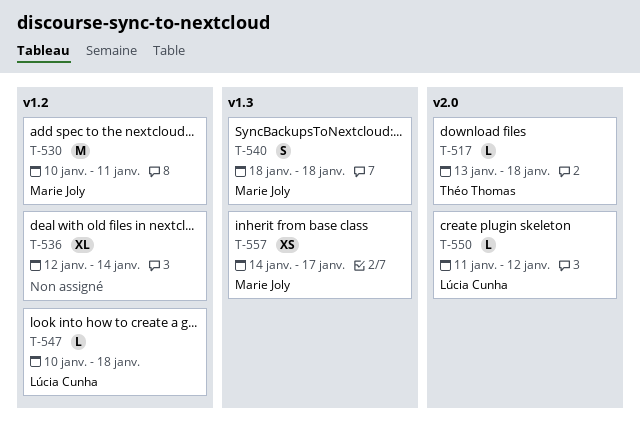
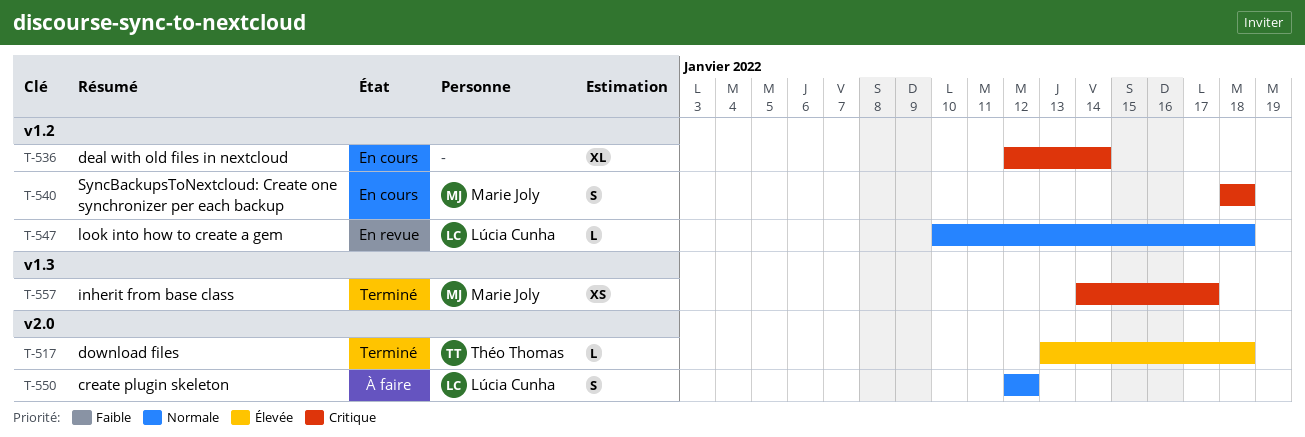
T-530: present -> none
T-540, label: v1.3 -> v1.2
T-550, estimate: L -> S
T-550, start: Jan 11 -> Jan 12

